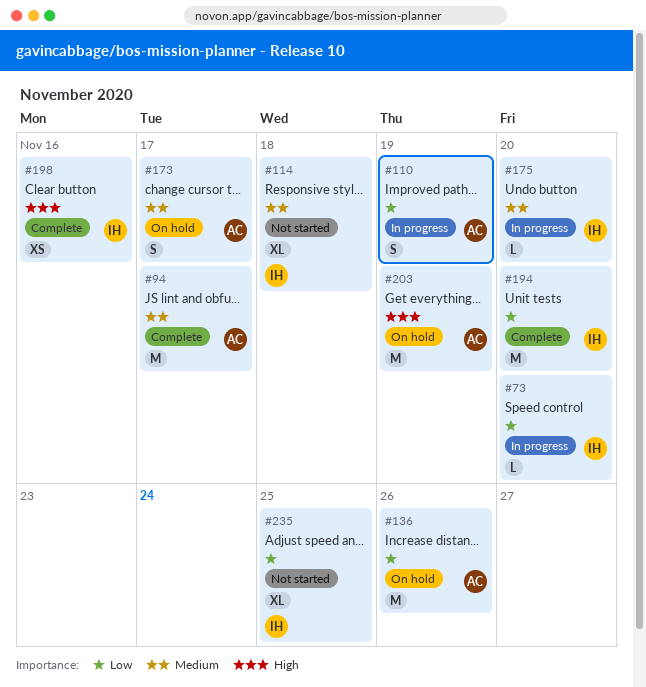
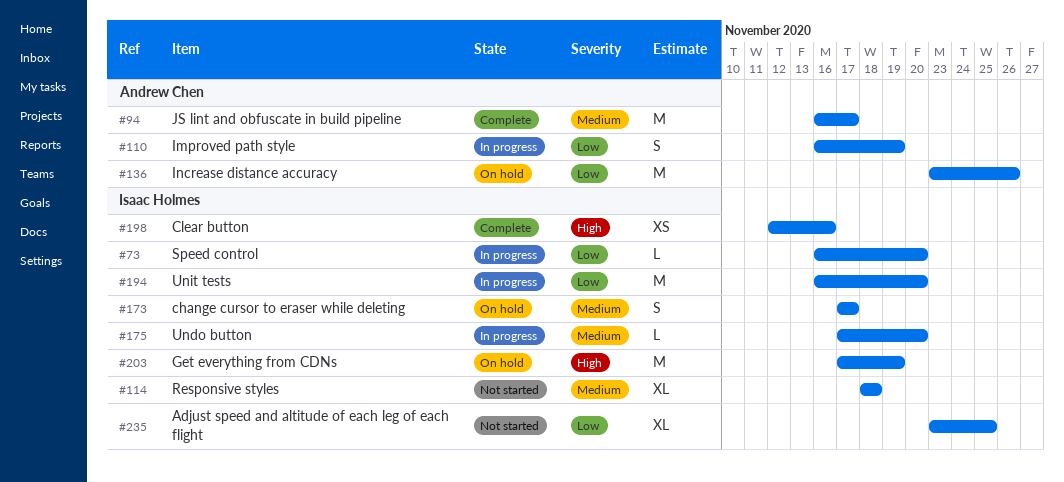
#173, owner: Andrew Chen -> Isaac Holmes
#194, status: Complete -> In progress
#203, owner: Andrew Chen -> Isaac Holmes

